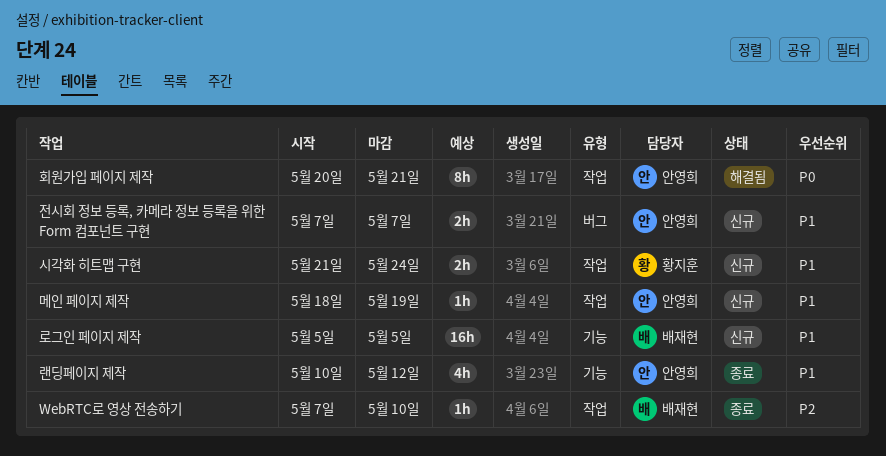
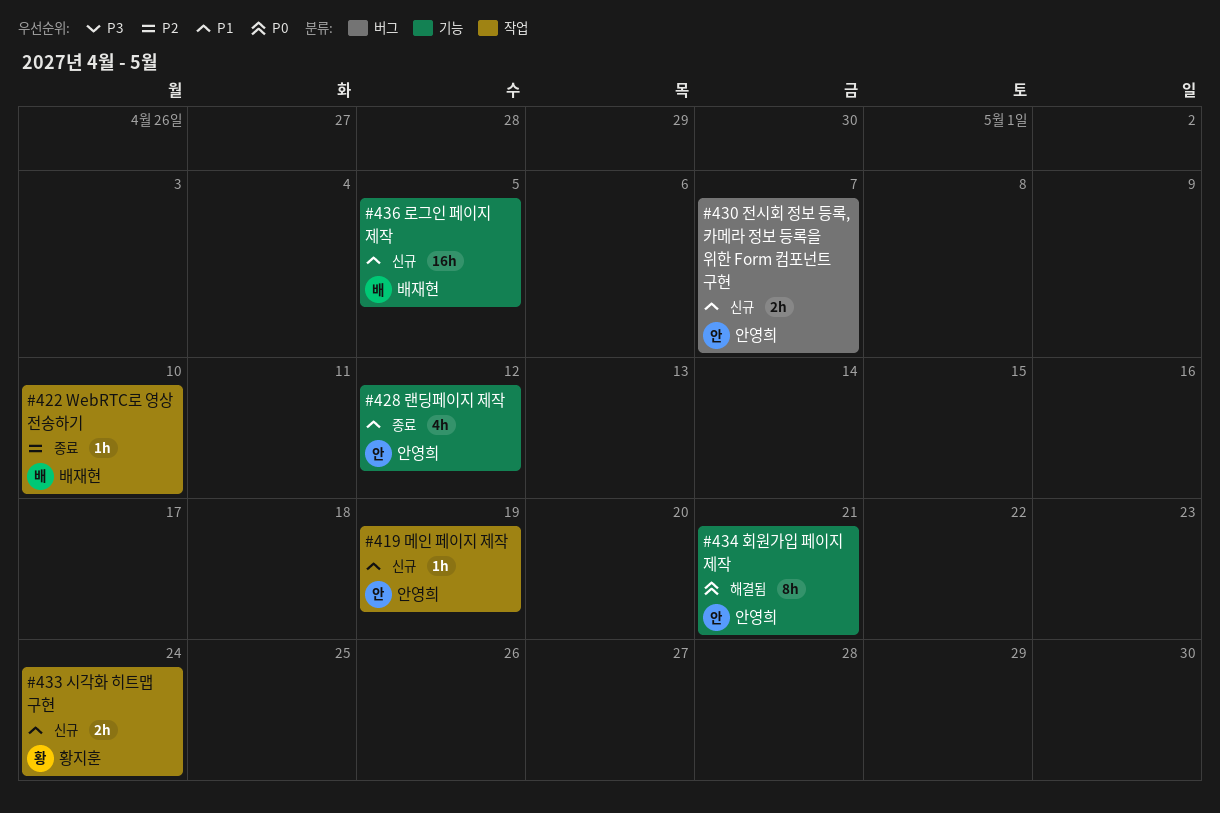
회원가입 페이지 제작, label: 작업 -> 기능

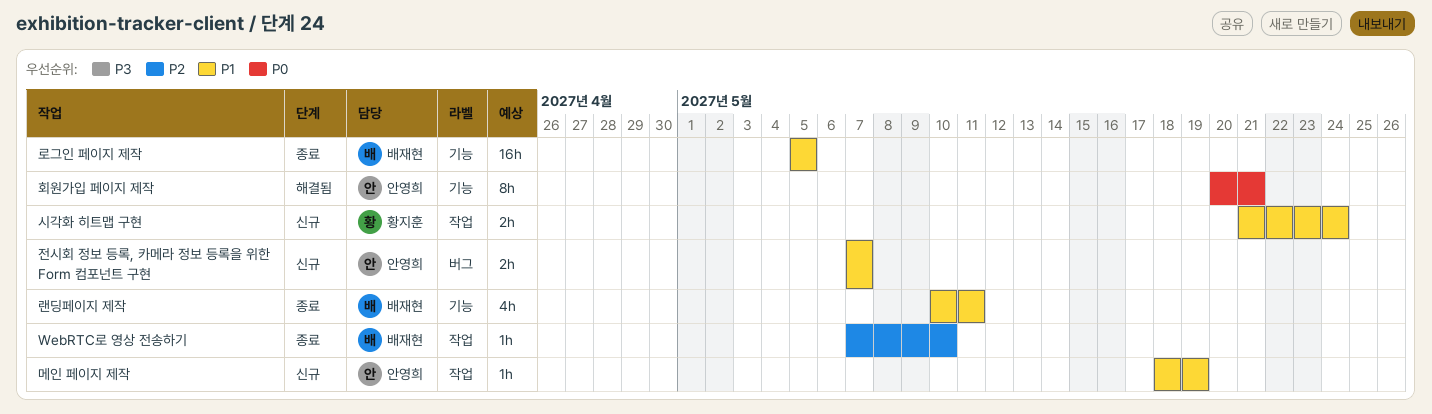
랜딩페이지 제작, owner: 안영희 -> 배재현
랜딩페이지 제작, due: May 12 -> May 11
로그인 페이지 제작, status: 신규 -> 종료

